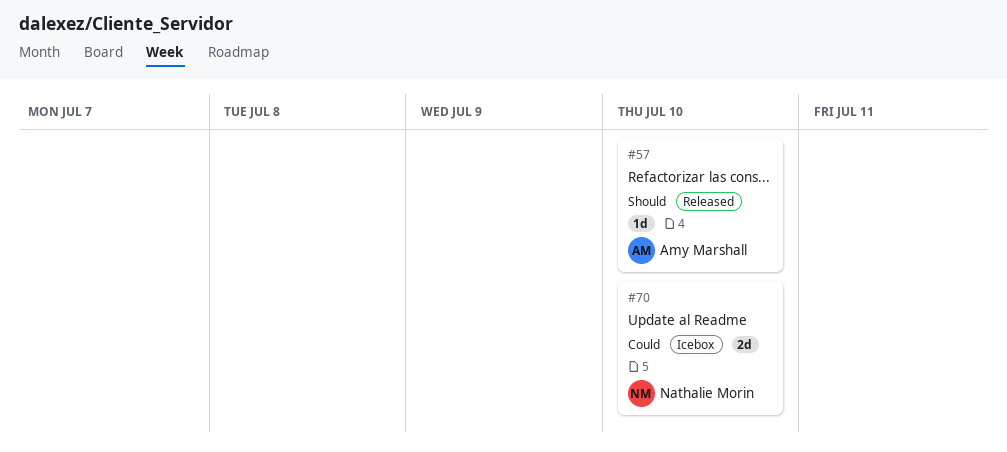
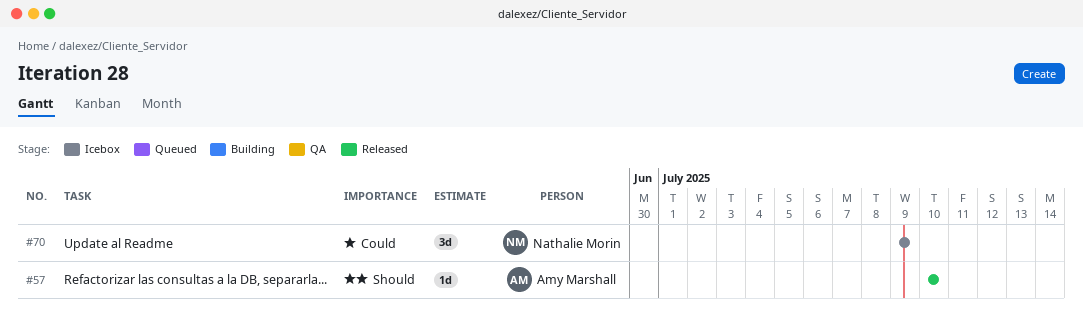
#70, estimate: 2d -> 3d
#70, due: Jul 10 -> Jul 9

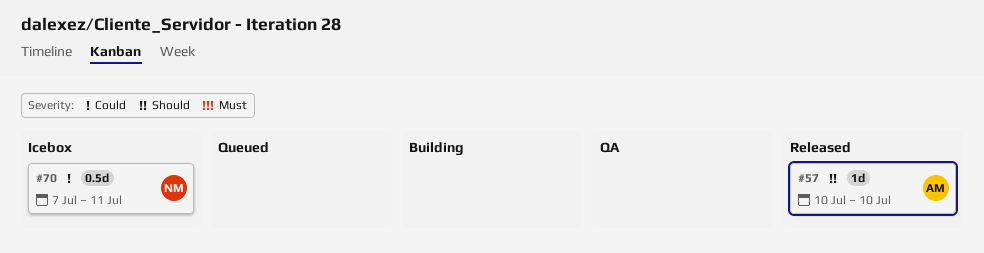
#70, estimate: 3d -> 0.5d
#70, start: Jul 9 -> Jul 7
#70, due: Jul 9 -> Jul 11

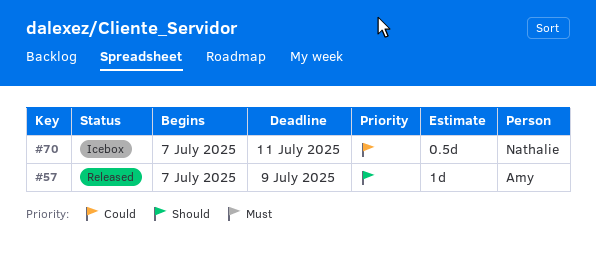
#57, start: Jul 10 -> Jul 7
#57, due: Jul 10 -> Jul 9

